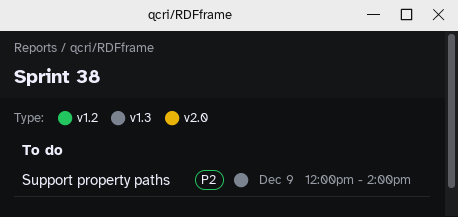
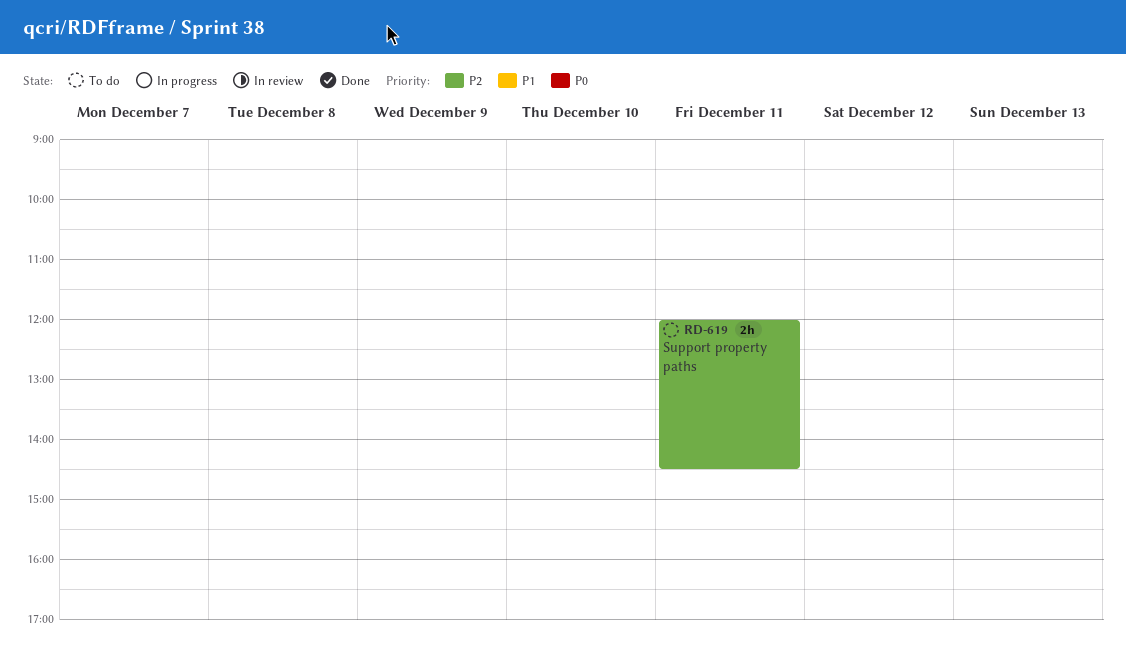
Support property paths, day: Dec 9 -> Dec 11
Support property paths, ends: 14:00 -> 14:30

